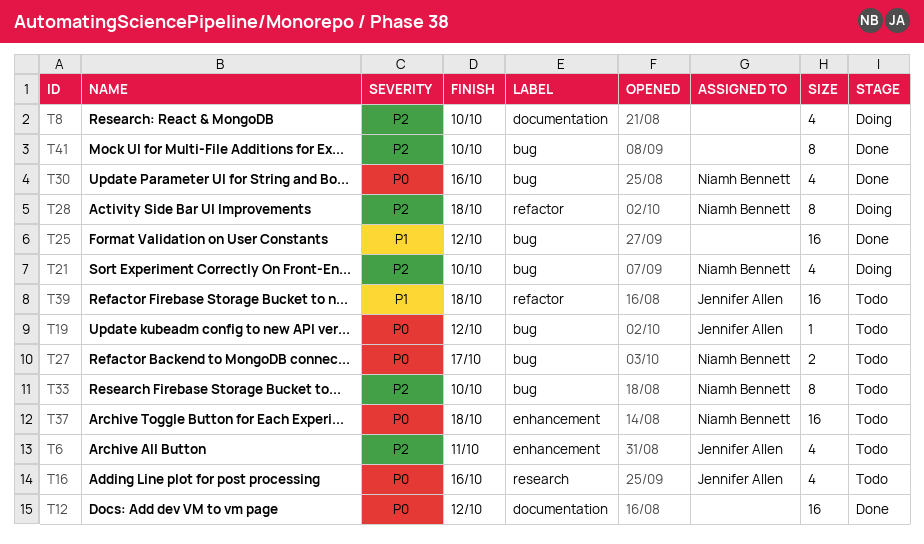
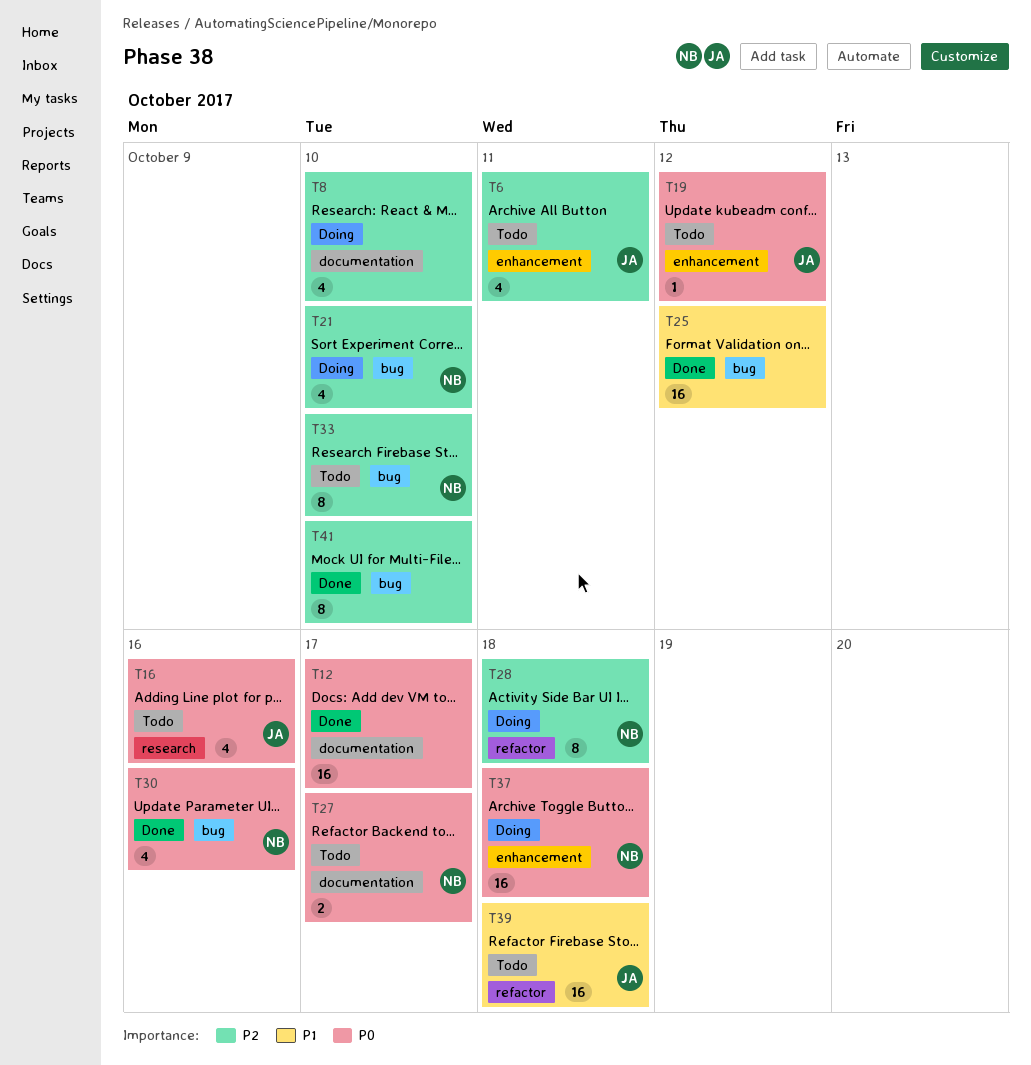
T12, due: Oct 12 -> Oct 17
T19, label: bug -> enhancement
T27, label: bug -> documentation
T37, status: Todo -> Doing

